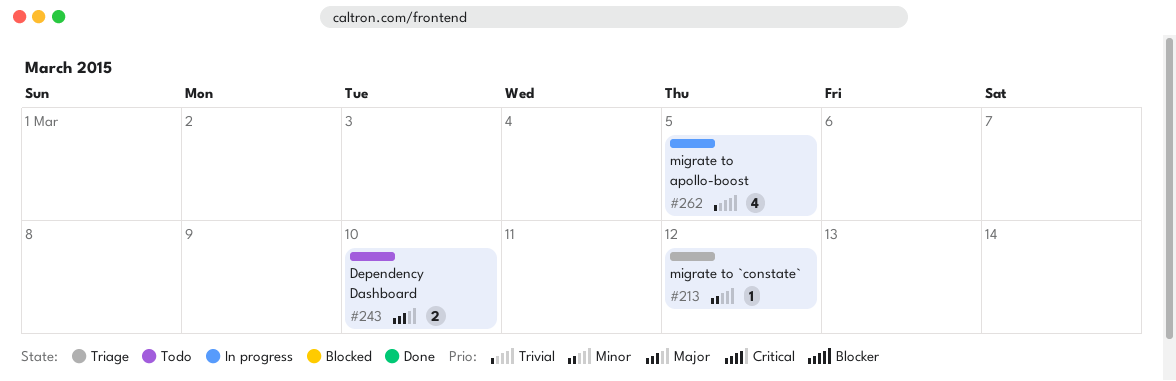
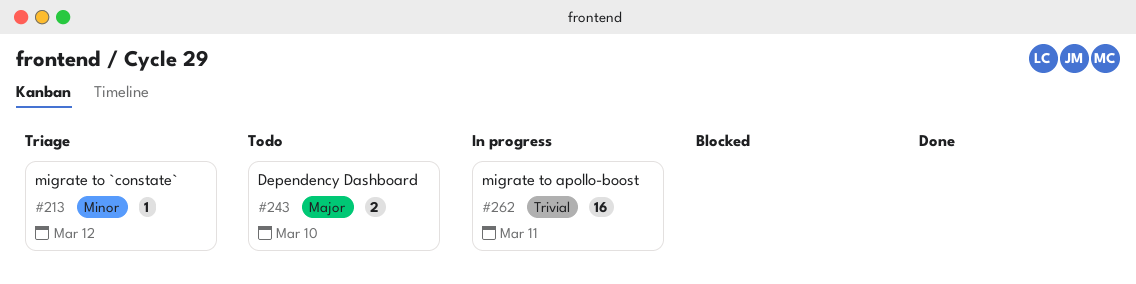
#262, estimate: 4 -> 16
#262, due: Mar 5 -> Mar 11

